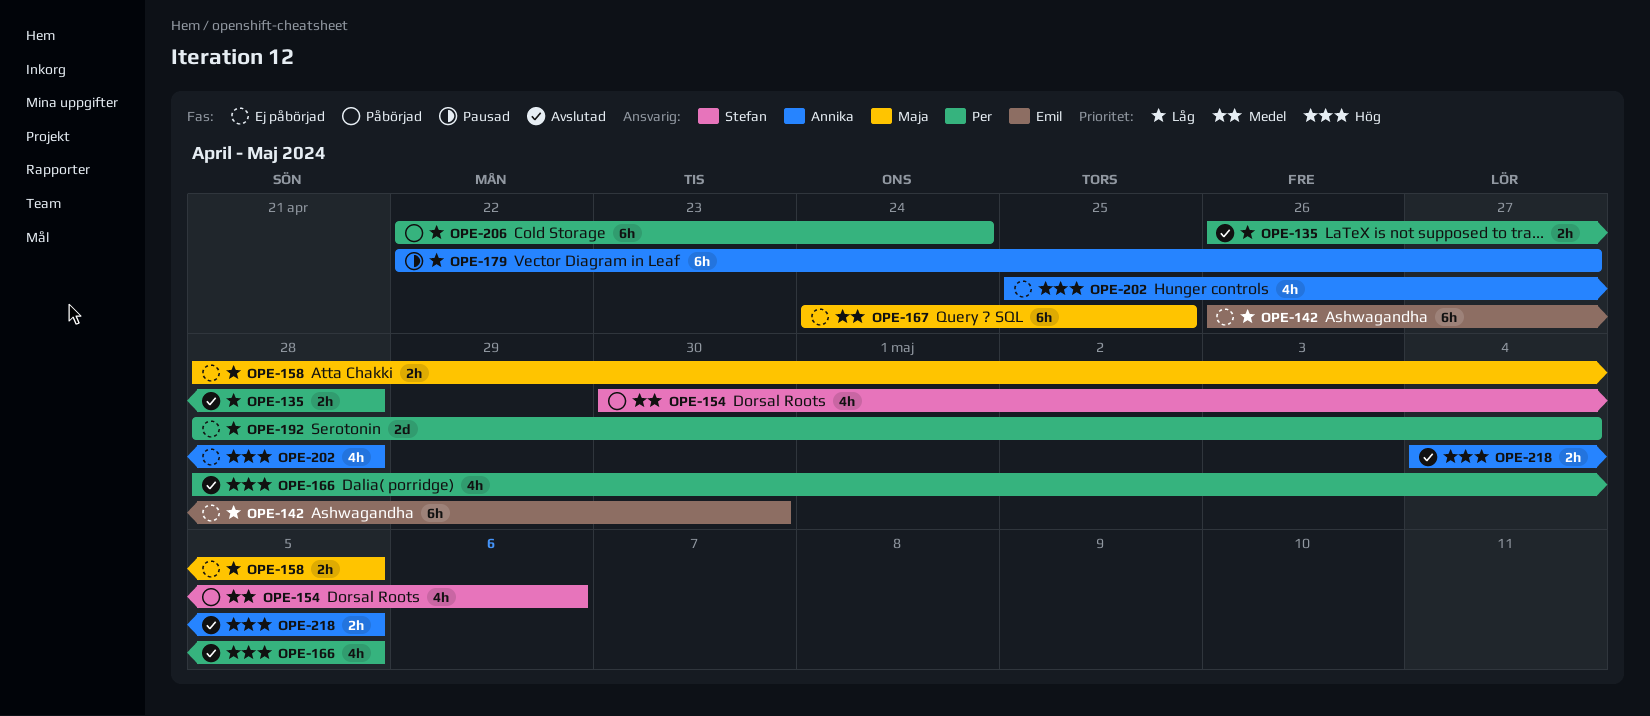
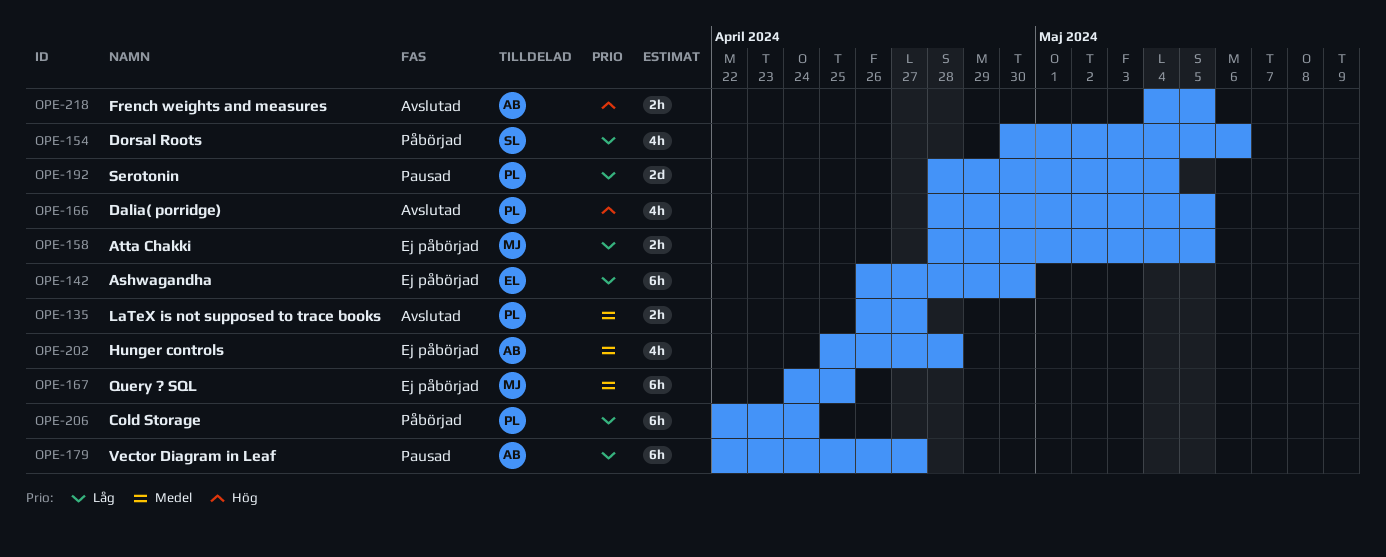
OPE-135, priority: Låg -> Medel
OPE-135, due: Apr 28 -> Apr 27
OPE-154, priority: Medel -> Låg
OPE-192, status: Ej påbörjad -> Pausad
OPE-202, priority: Hög -> Medel

